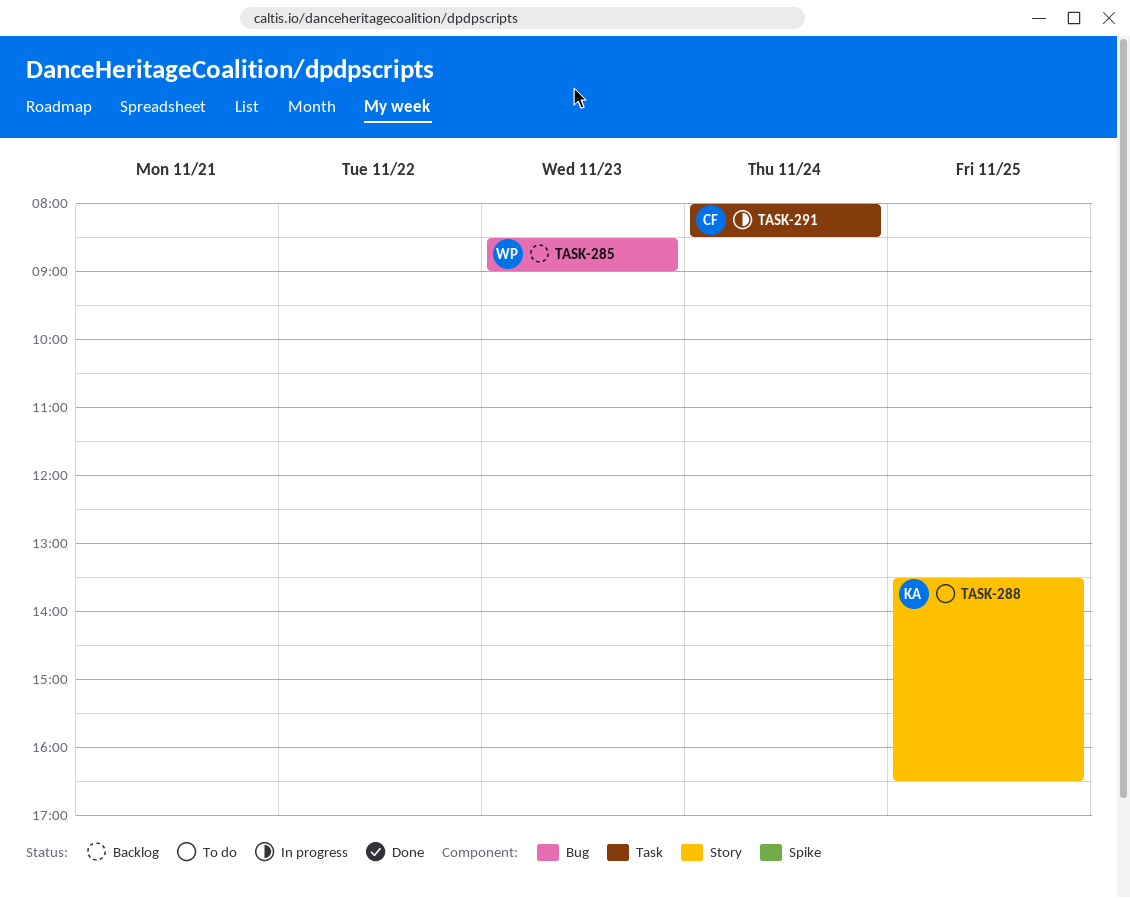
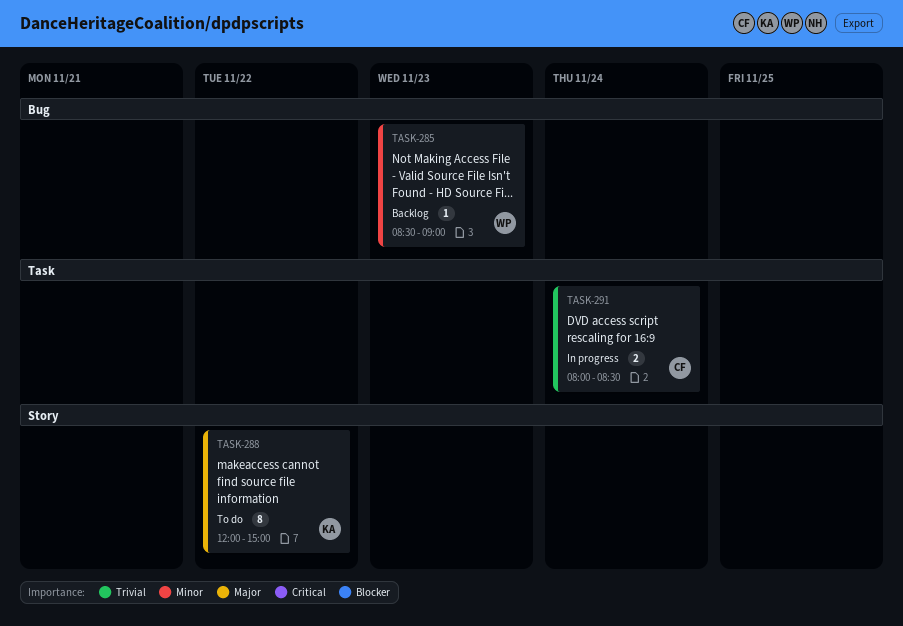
TASK-288, day: Nov 25 -> Nov 22
TASK-288, begins: 13:30 -> 12:00
TASK-288, ends: 16:30 -> 15:00

